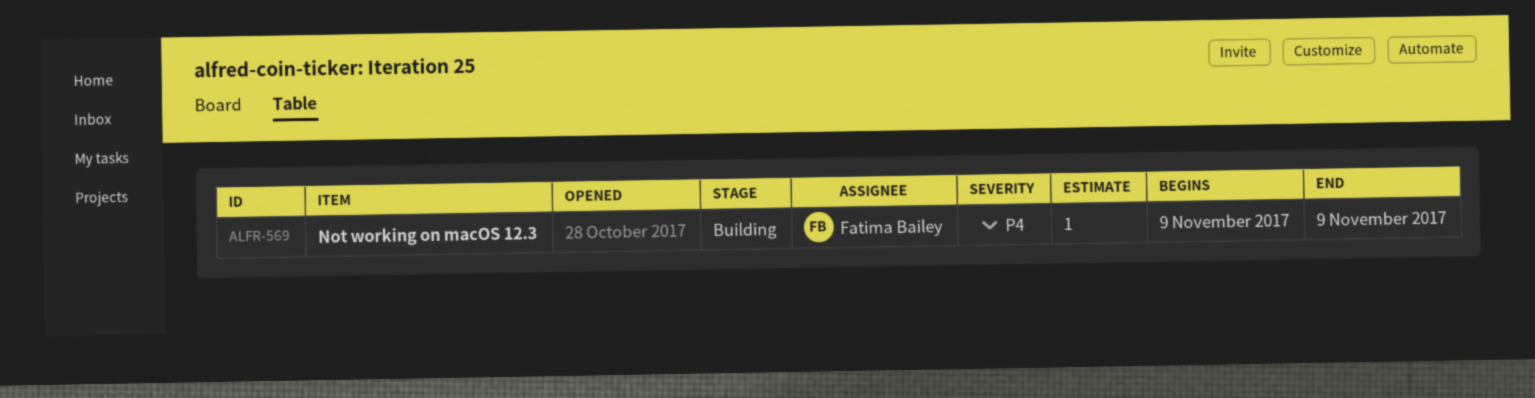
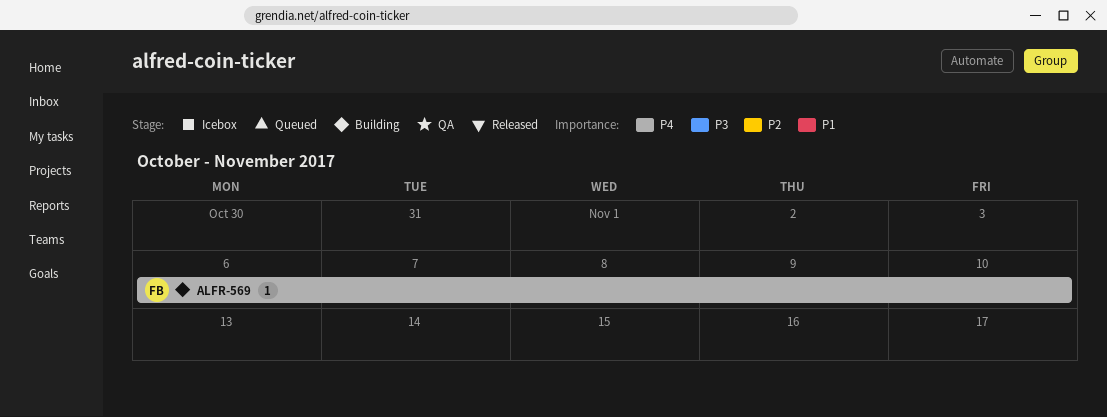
ALFR-569, start: Nov 9 -> Nov 6
ALFR-569, due: Nov 9 -> Nov 10

